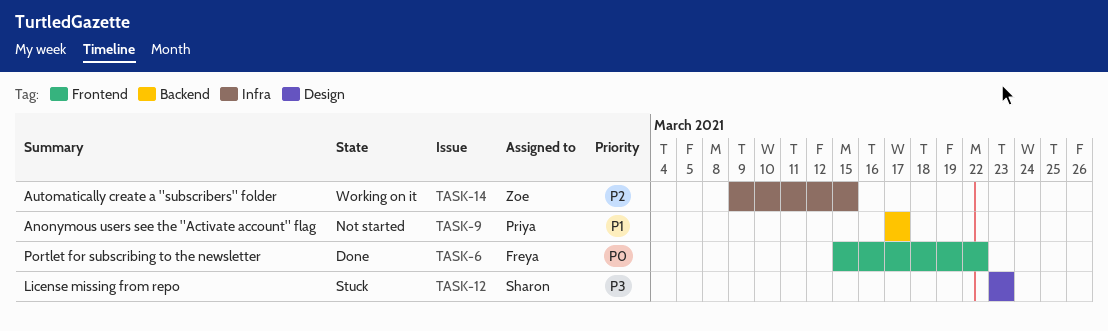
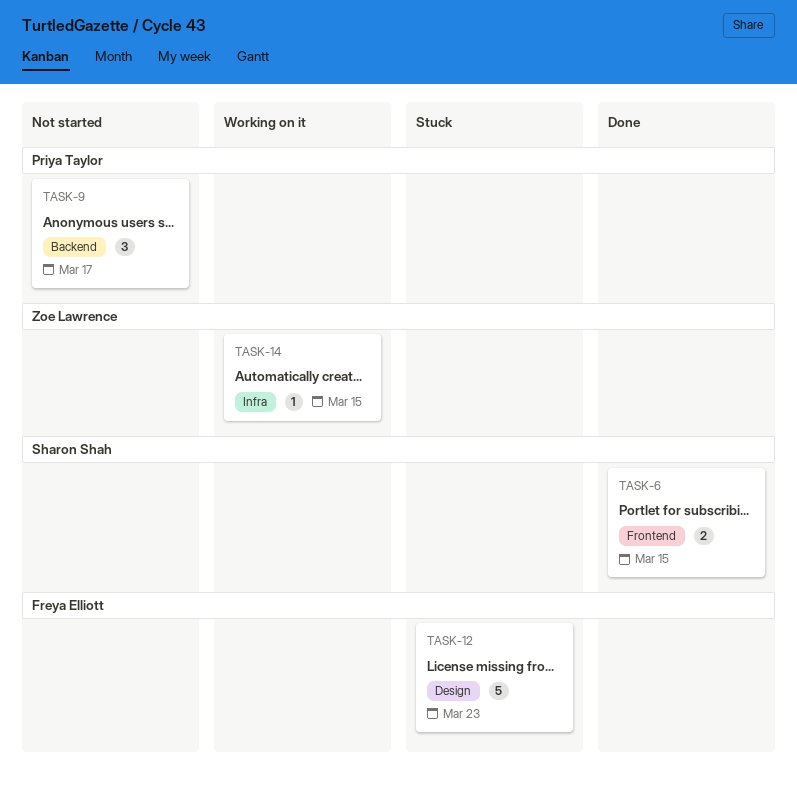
TASK-6, owner: Freya Elliott -> Sharon Shah
TASK-6, due: Mar 22 -> Mar 15
TASK-12, owner: Sharon Shah -> Freya Elliott

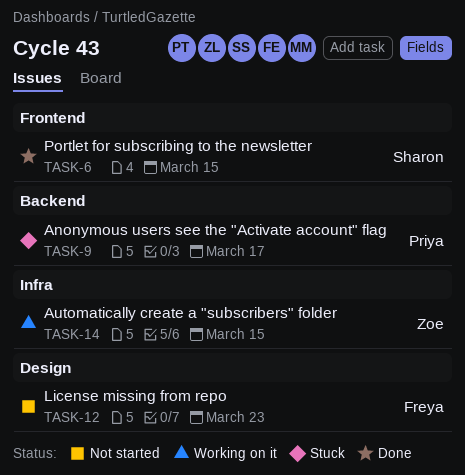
TASK-9, status: Not started -> Stuck
TASK-12, status: Stuck -> Not started

